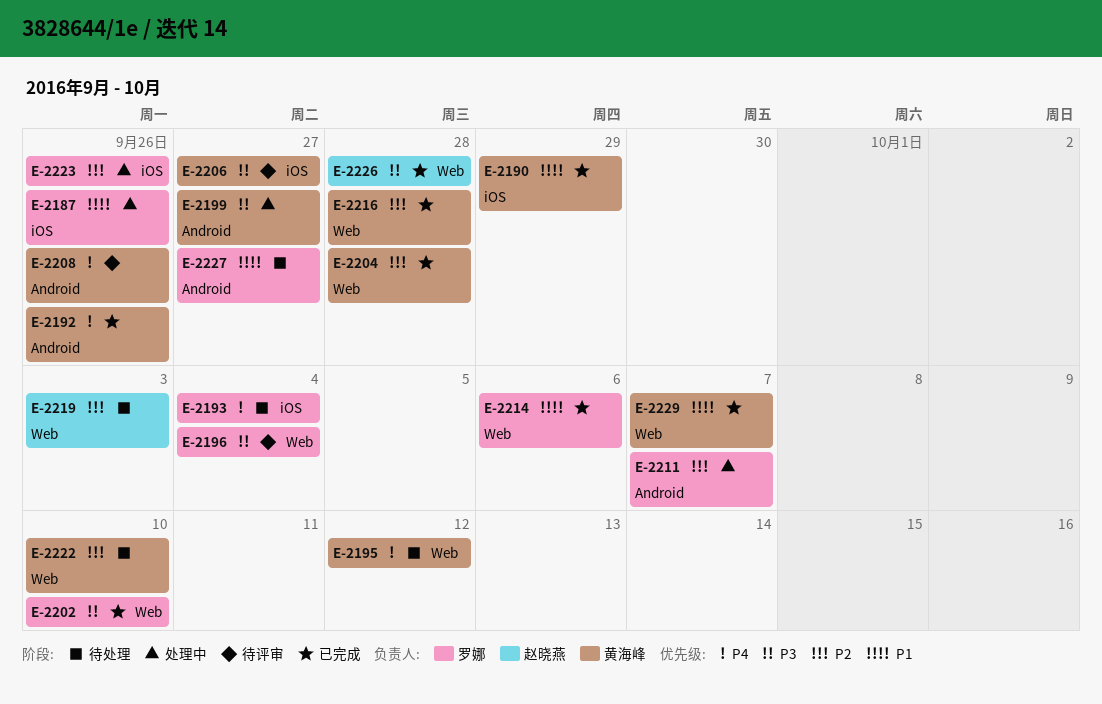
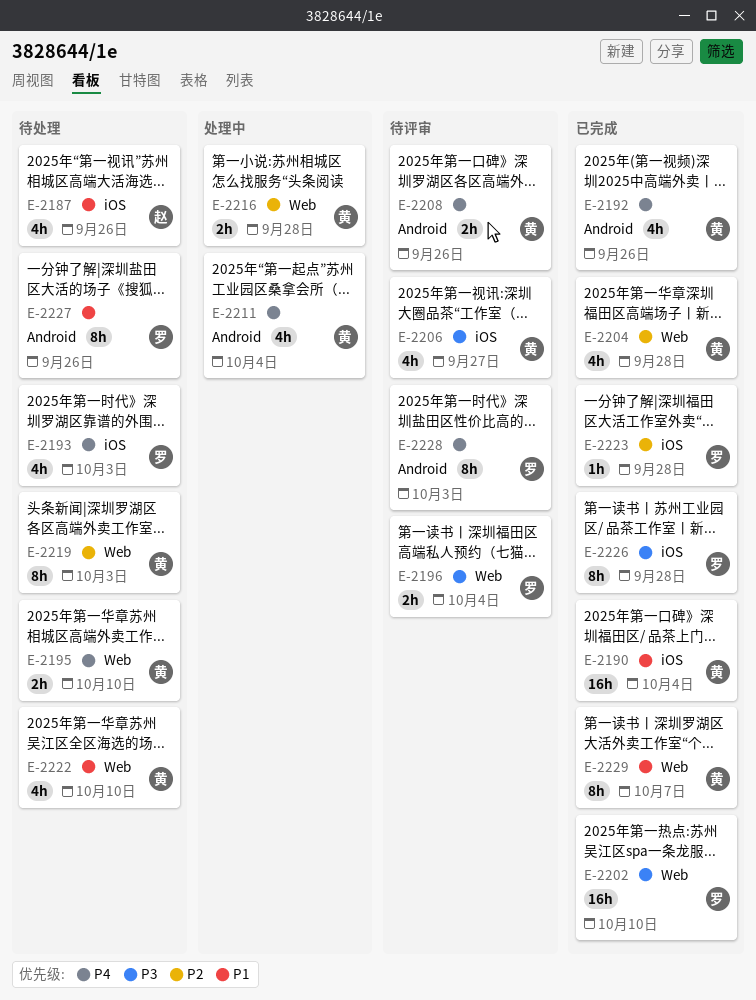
E-2187, status: 处理中 -> 待处理
E-2187, owner: 罗娜 -> 赵晓燕
E-2190, due: Sep 29 -> Oct 4
E-2193, due: Oct 4 -> Oct 3
E-2195, due: Oct 12 -> Oct 10
E-2199: present -> none
E-2211, owner: 罗娜 -> 黄海峰
E-2211, priority: P2 -> P4
E-2211, due: Oct 7 -> Oct 4
E-2214: present -> none
E-2216, status: 已完成 -> 处理中
E-2219, owner: 赵晓燕 -> 黄海峰
E-2222, priority: P2 -> P1
E-2223, status: 处理中 -> 已完成
E-2223, due: Sep 26 -> Sep 28
E-2226, owner: 赵晓燕 -> 罗娜
E-2226, label: Web -> iOS
E-2227, due: Sep 27 -> Sep 26
E-2228: none -> present

